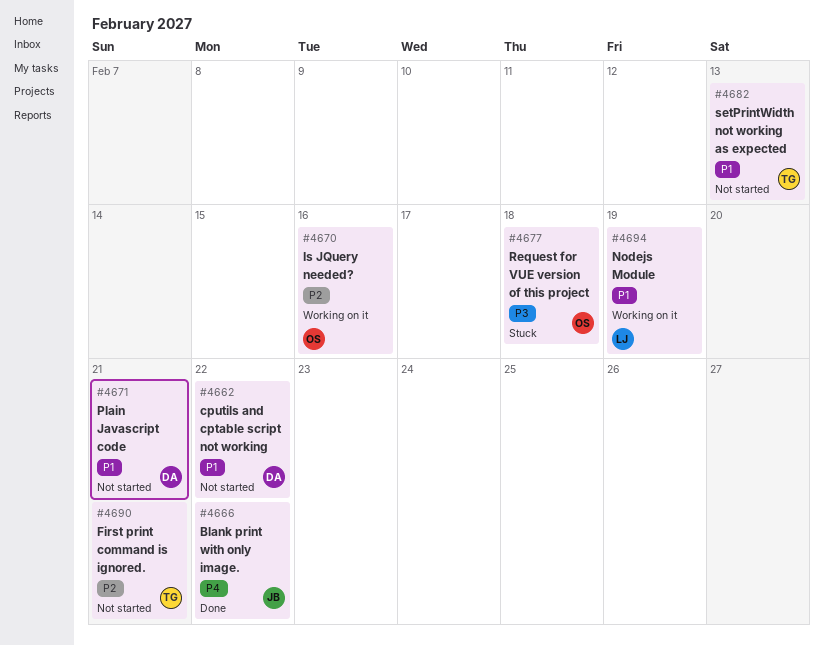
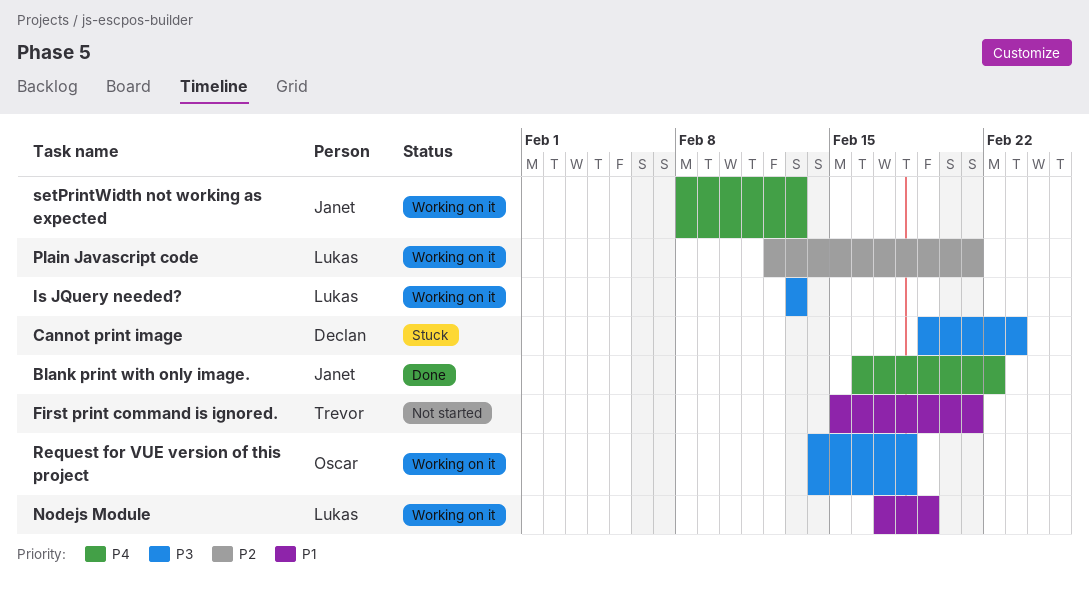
Cannot print image: none -> present
cputils and cptable script not working: present -> none
First print command is ignored., priority: P2 -> P1
Is JQuery needed?, owner: Oscar -> Lukas
Is JQuery needed?, priority: P2 -> P3
Is JQuery needed?, due: Feb 16 -> Feb 13
Plain Javascript code, status: Not started -> Working on it
Plain Javascript code, owner: Declan -> Lukas
Plain Javascript code, priority: P1 -> P2
Request for VUE version of this project, status: Stuck -> Working on it
setPrintWidth not working as expected, status: Not started -> Working on it
setPrintWidth not working as expected, owner: Trevor -> Janet
setPrintWidth not working as expected, priority: P1 -> P4

